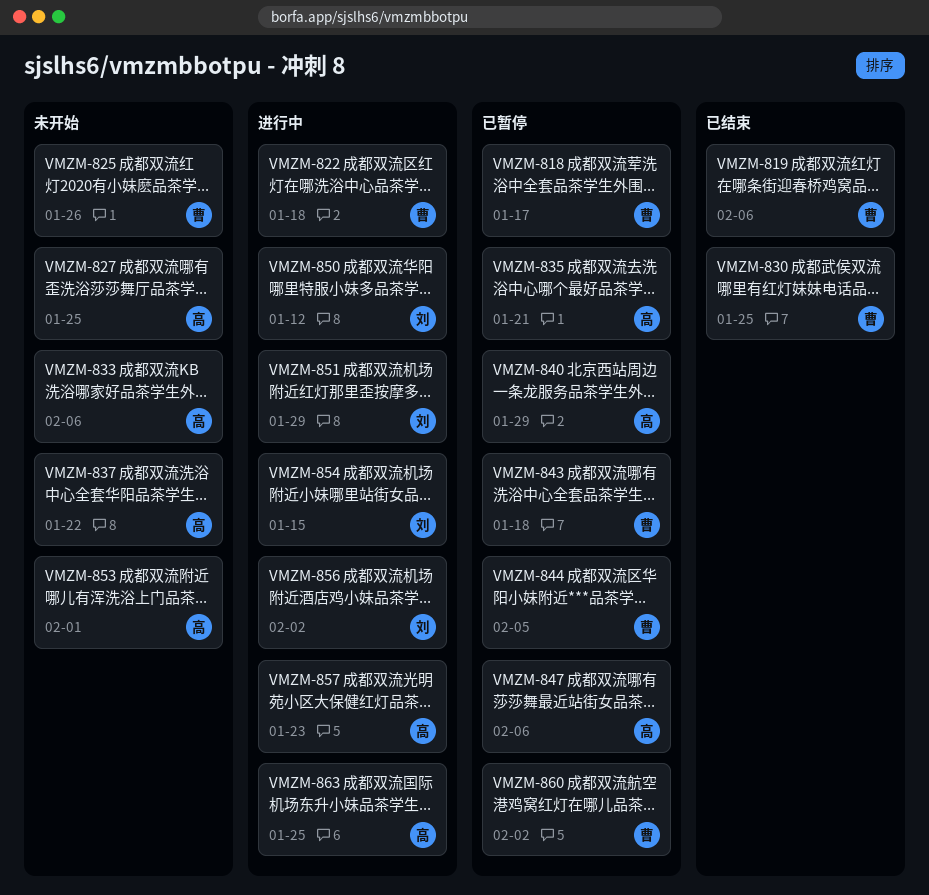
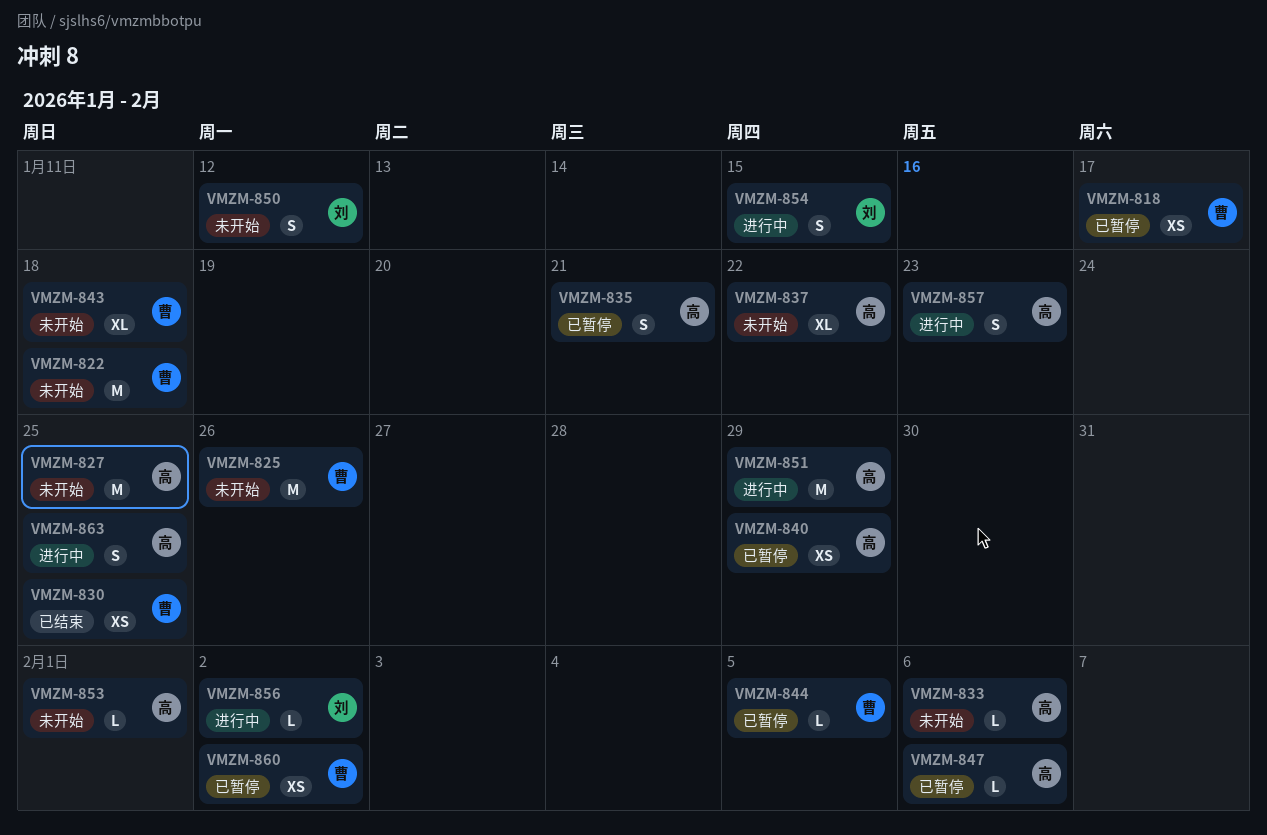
VMZM-819: present -> none
VMZM-822, status: 进行中 -> 未开始
VMZM-843, status: 已暂停 -> 未开始
VMZM-850, status: 进行中 -> 未开始
VMZM-851, owner: 刘 -> 高

